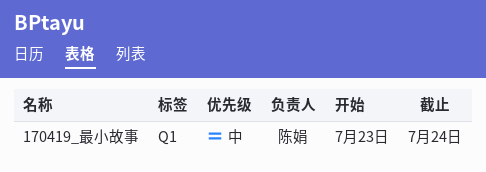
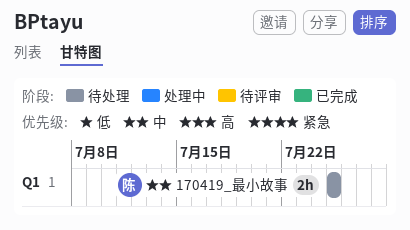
170419_最小故事, start: Jul 23 -> Jul 25
170419_最小故事, due: Jul 24 -> Jul 25

